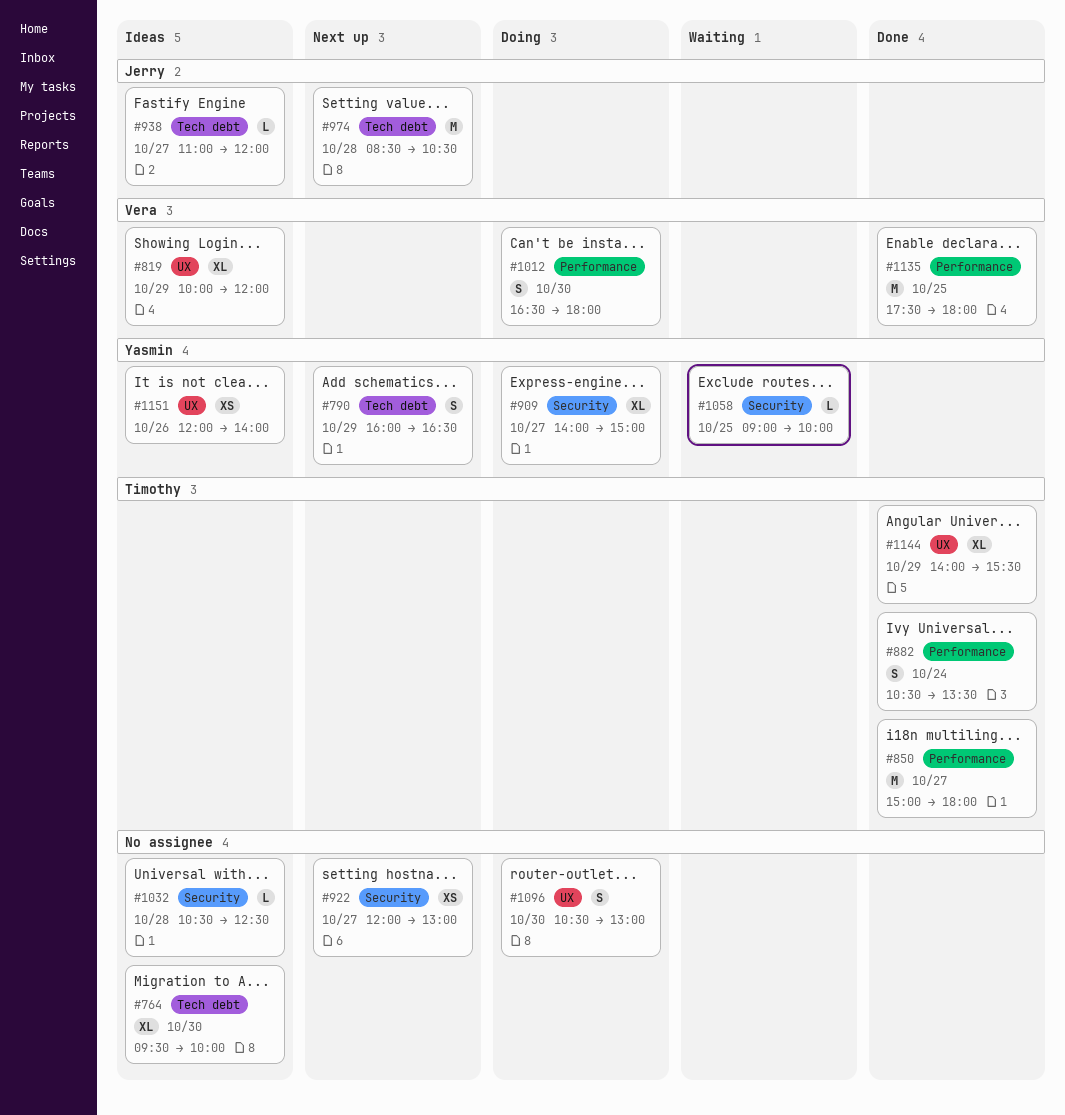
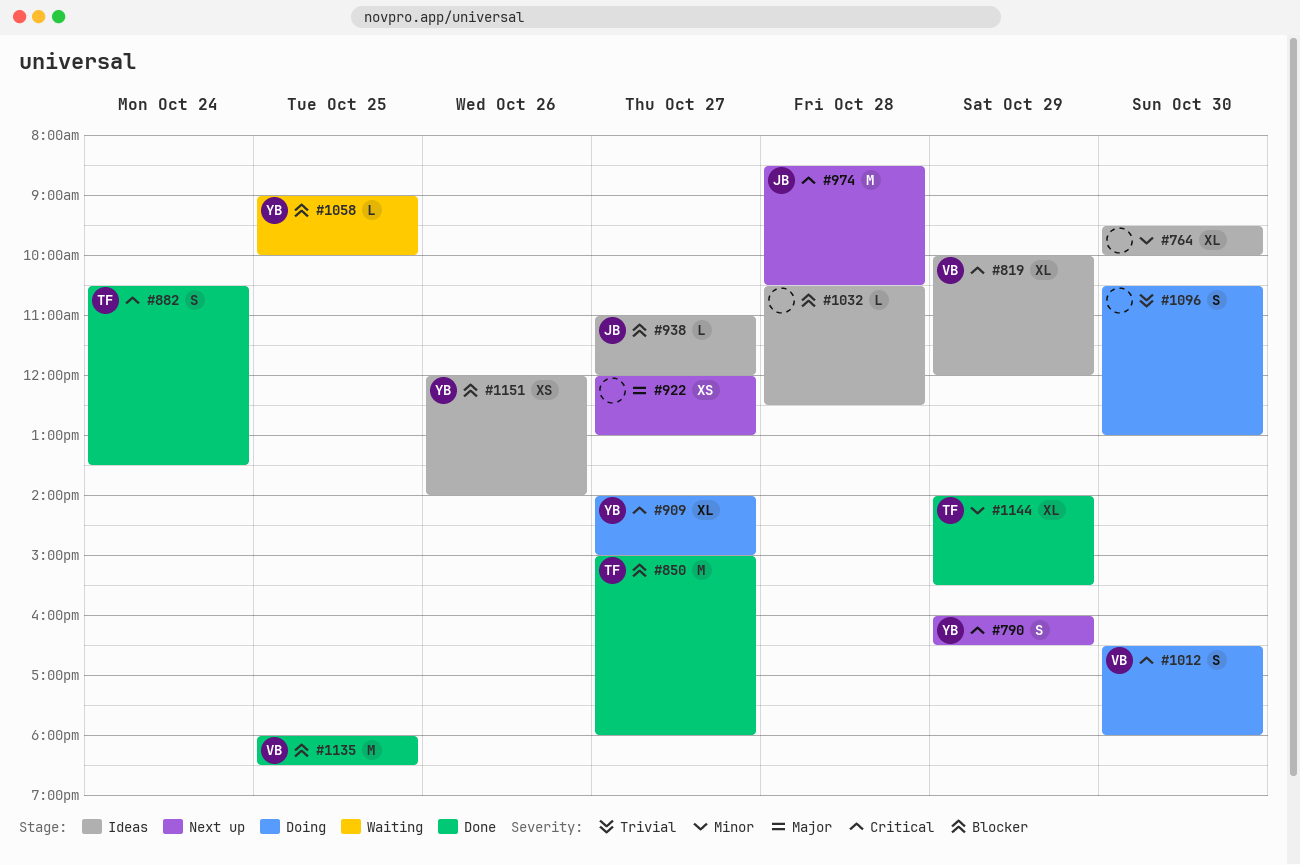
#1135, begins: 17:30 -> 18:00
#1135, ends: 18:00 -> 18:30

